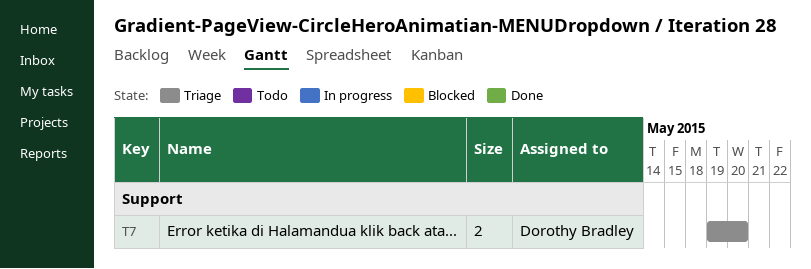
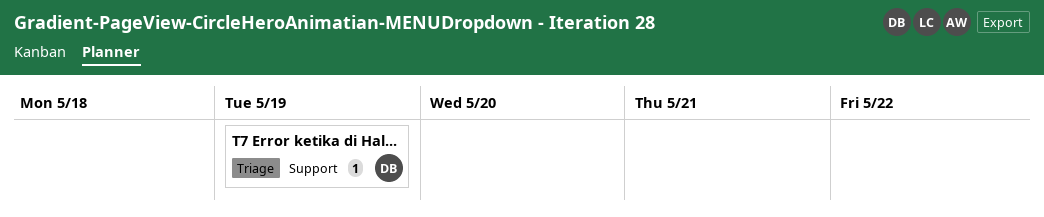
T7, estimate: 2 -> 1
T7, due: May 20 -> May 19

